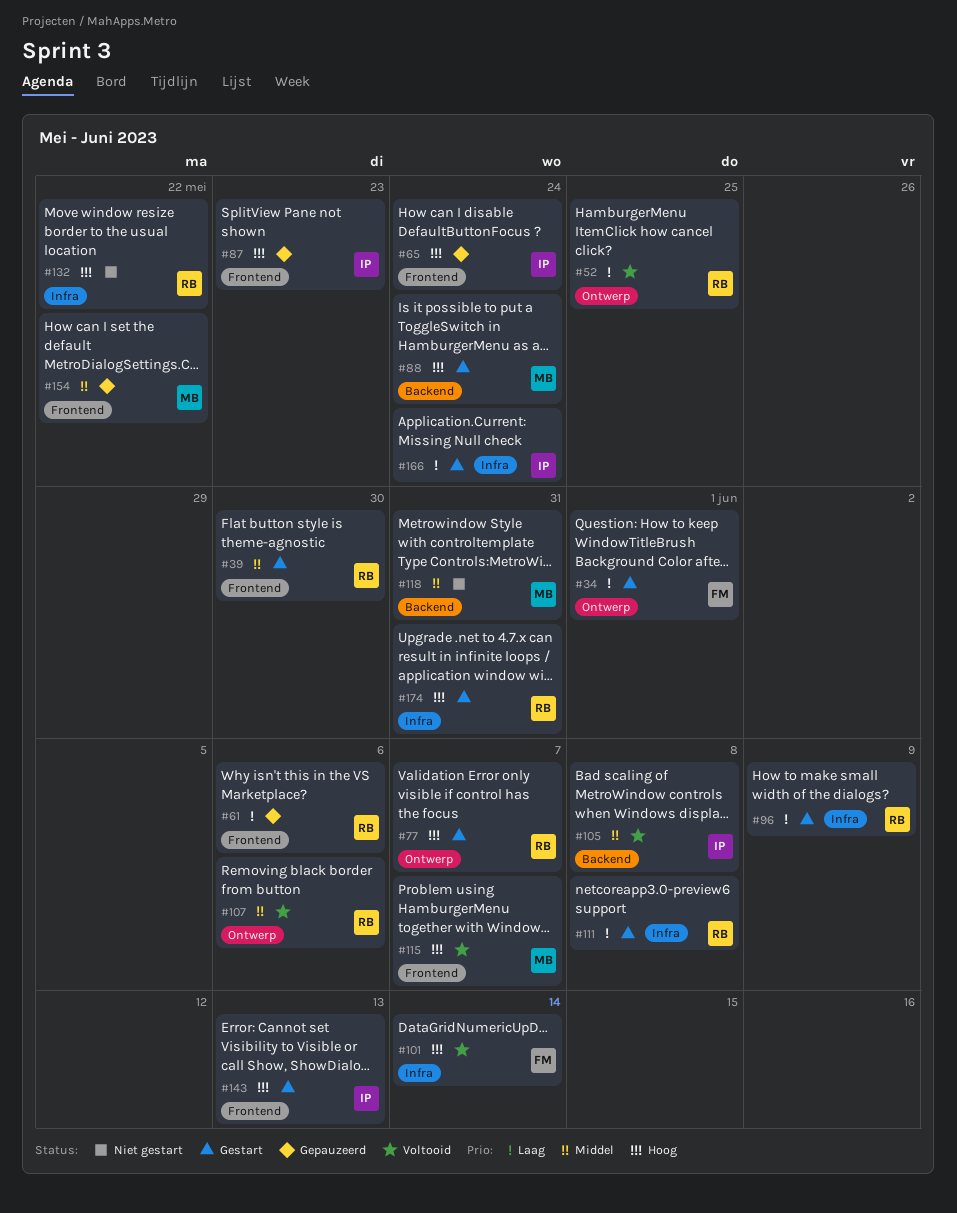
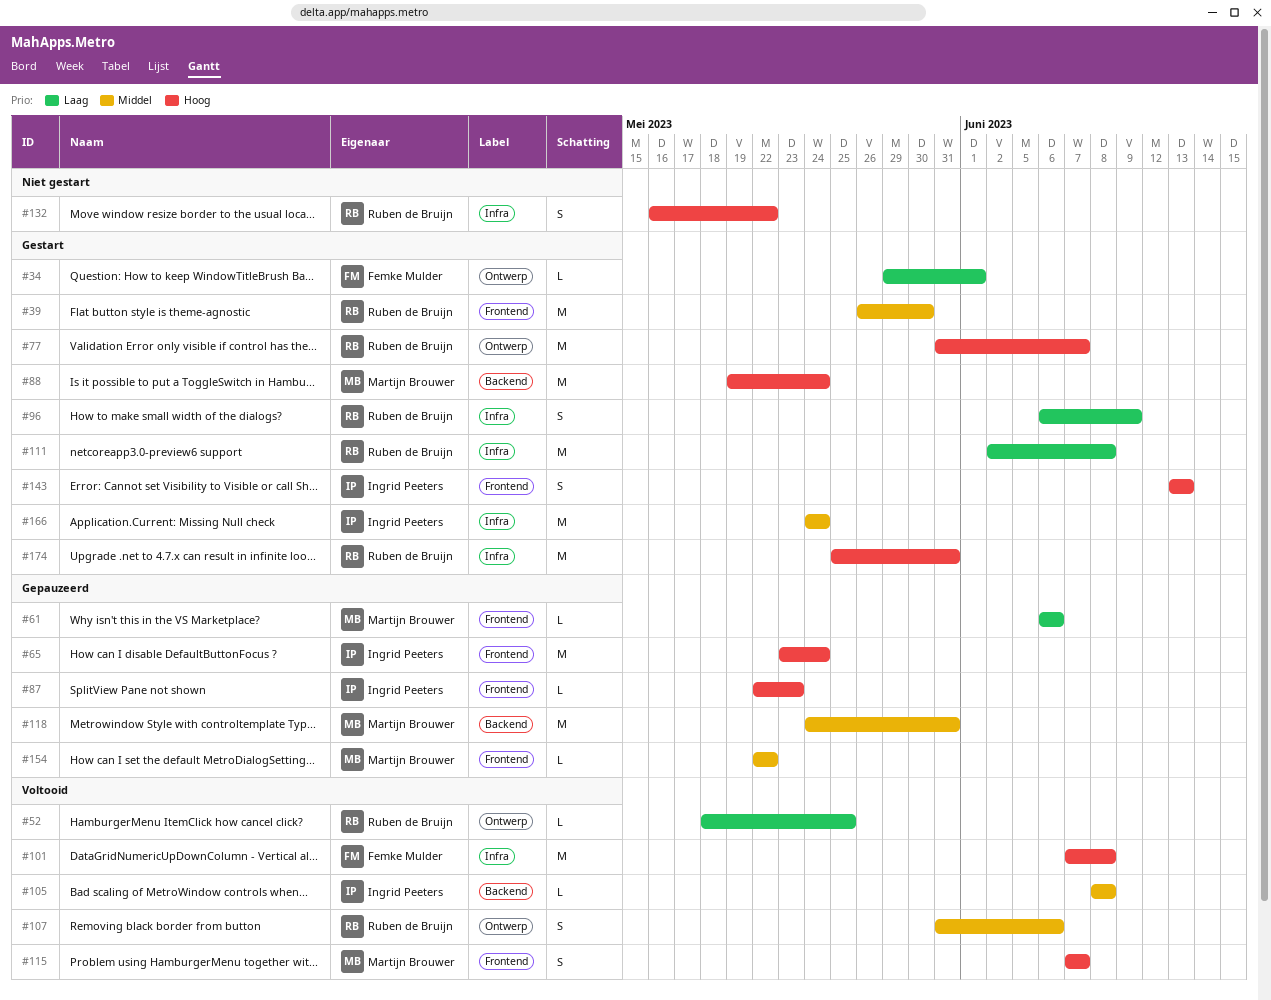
#61, owner: Ruben de Bruijn -> Martijn Brouwer
#101, due: Jun 14 -> Jun 8
#118, status: Niet gestart -> Gepauzeerd
#166, priority: Laag -> Middel

